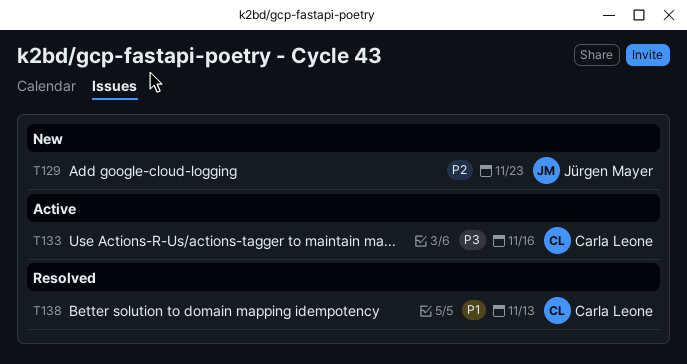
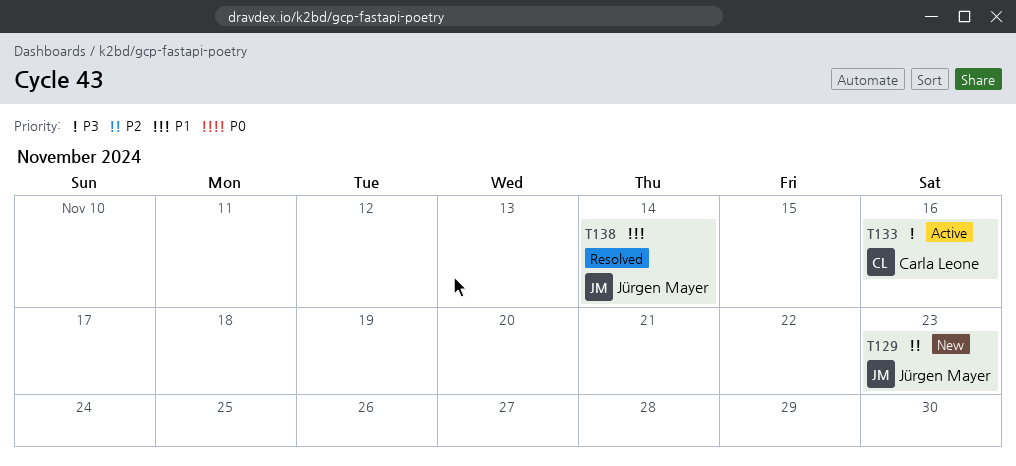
T138, owner: Carla Leone -> Jürgen Mayer
T138, due: Nov 13 -> Nov 14

